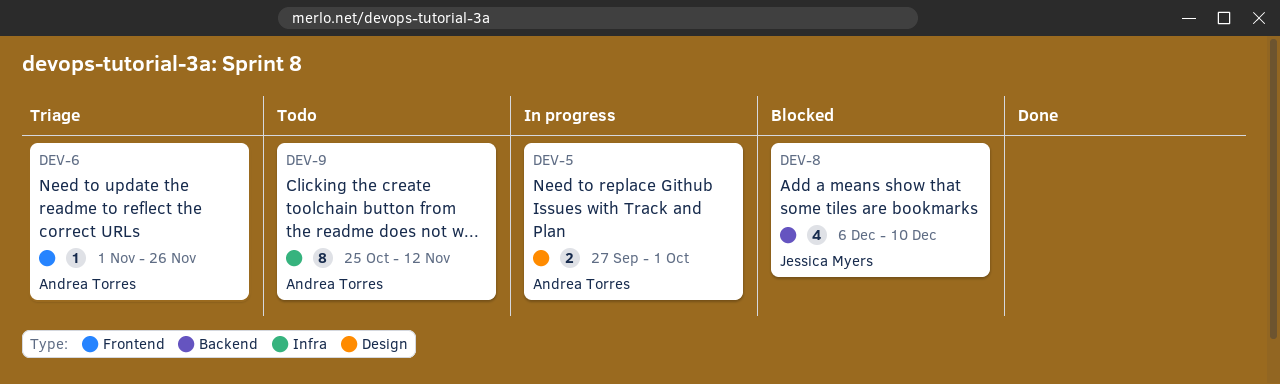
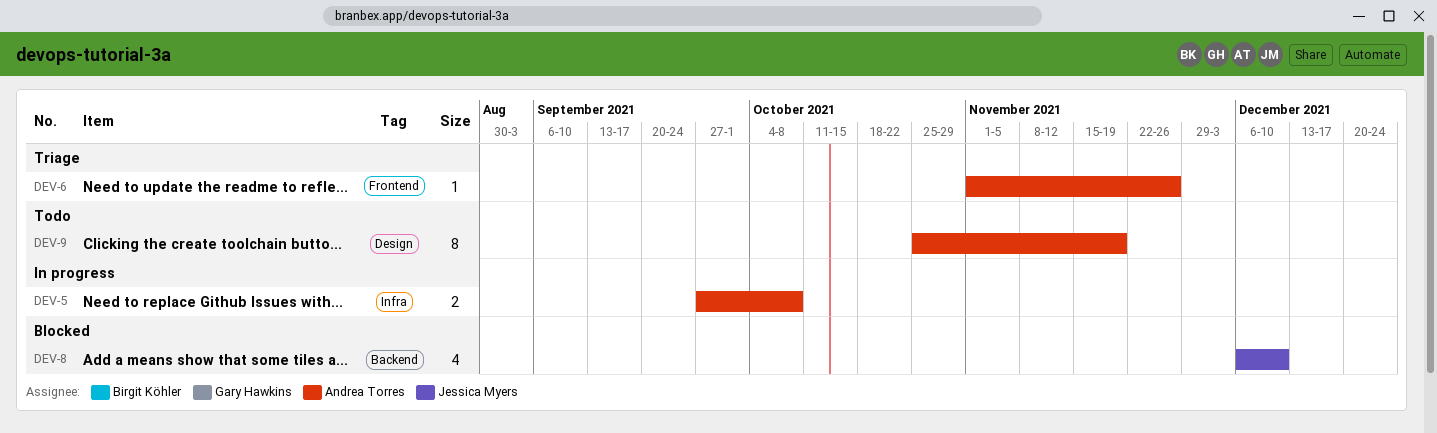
DEV-5, label: Design -> Infra
DEV-5, due: Oct 1 -> Oct 8
DEV-9, label: Infra -> Design
DEV-9, due: Nov 12 -> Nov 19

